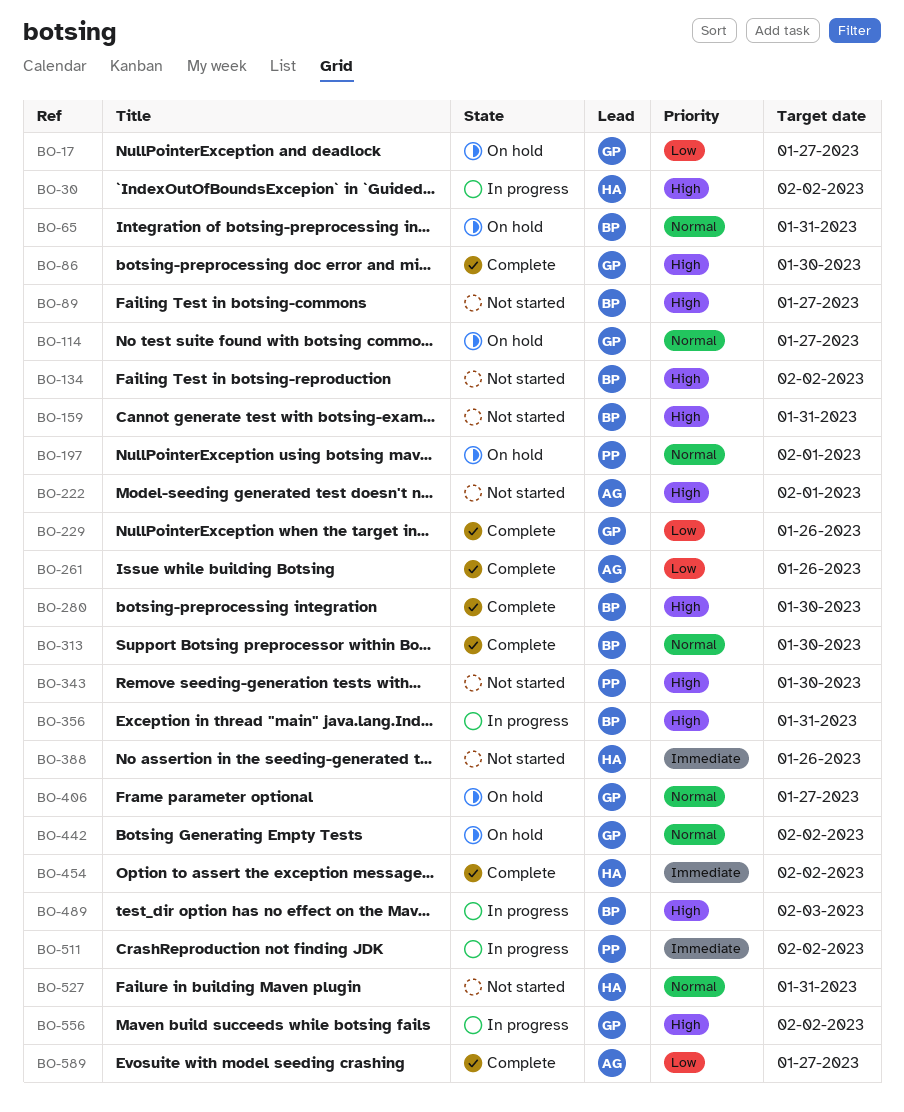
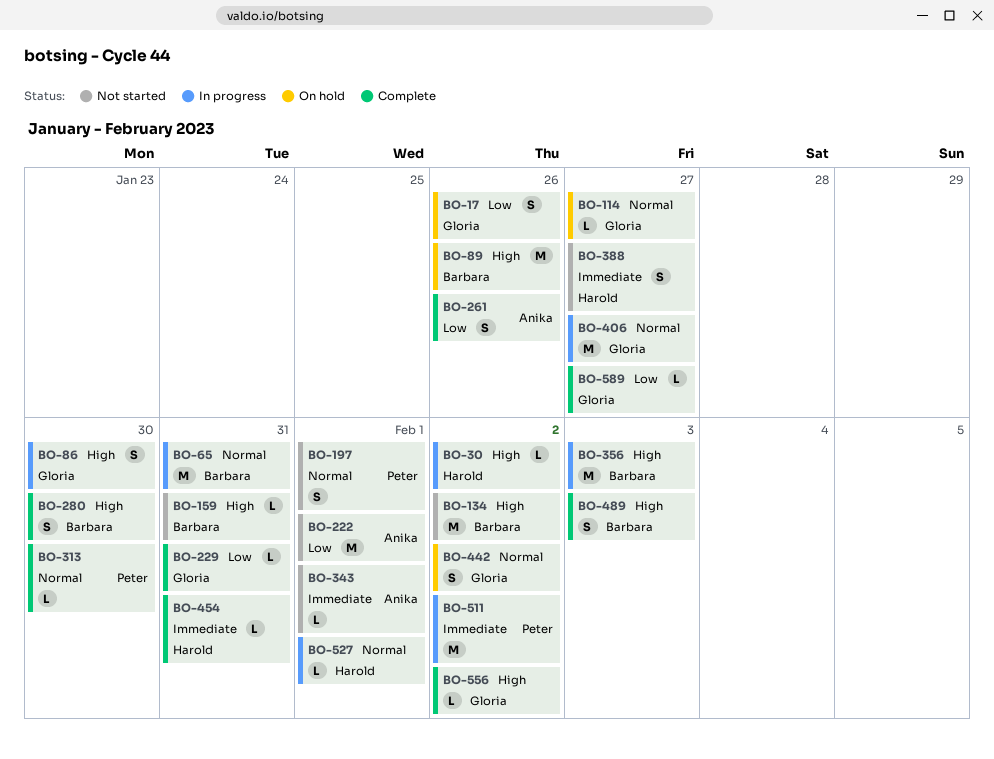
BO-17, due: Jan 27 -> Jan 26
BO-65, status: On hold -> In progress
BO-86, status: Complete -> In progress
BO-89, status: Not started -> On hold
BO-89, due: Jan 27 -> Jan 26
BO-197, status: On hold -> Not started
BO-222, priority: High -> Low
BO-229, due: Jan 26 -> Jan 31
BO-313, owner: Barbara -> Peter
BO-343, owner: Peter -> Anika
BO-343, priority: High -> Immediate
BO-343, due: Jan 30 -> Feb 1
BO-356, due: Jan 31 -> Feb 3
BO-388, due: Jan 26 -> Jan 27
BO-406, status: On hold -> In progress
BO-454, due: Feb 2 -> Jan 31
BO-489, status: In progress -> Complete
BO-527, status: Not started -> In progress
BO-527, due: Jan 31 -> Feb 1
BO-556, status: In progress -> Complete
BO-589, owner: Anika -> Gloria

